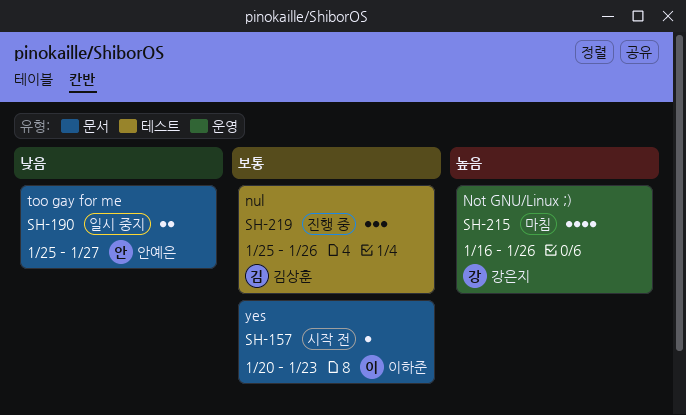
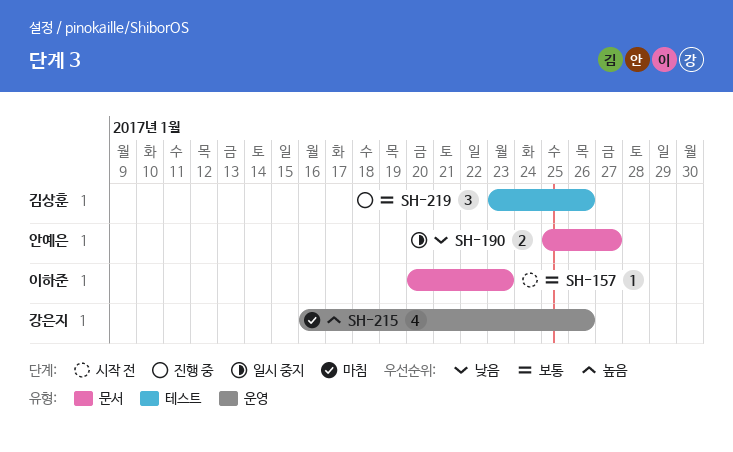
SH-219, start: Jan 25 -> Jan 23

